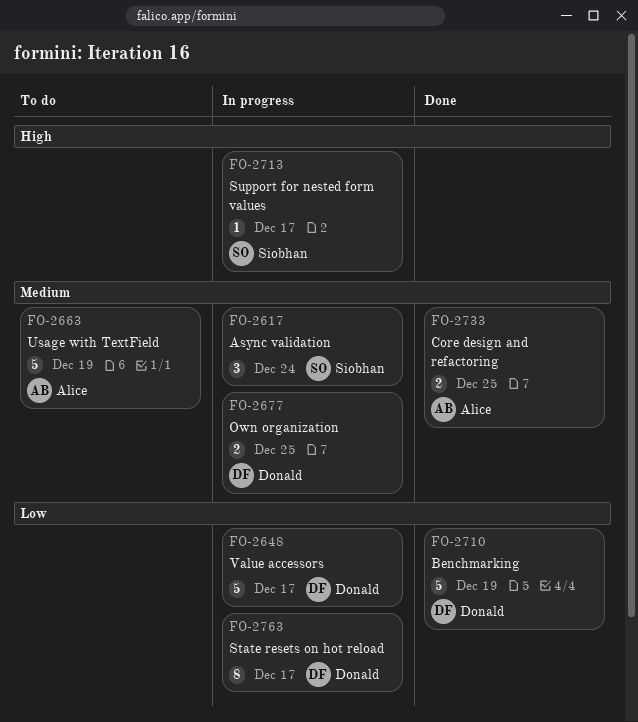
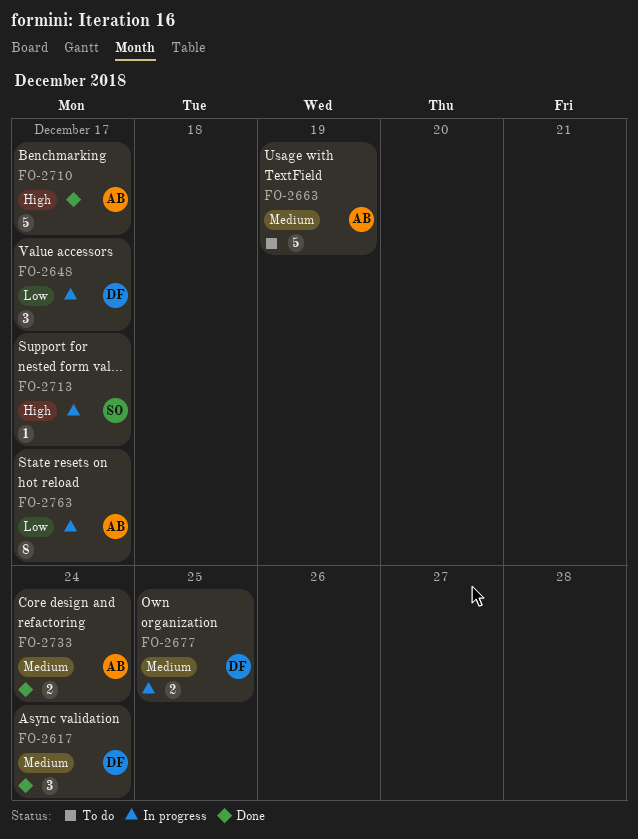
FO-2617, status: In progress -> Done
FO-2617, owner: Siobhan -> Donald
FO-2648, estimate: 5 -> 3
FO-2710, owner: Donald -> Alice
FO-2710, priority: Low -> High
FO-2710, due: Dec 19 -> Dec 17
FO-2733, due: Dec 25 -> Dec 24
FO-2763, owner: Donald -> Alice

